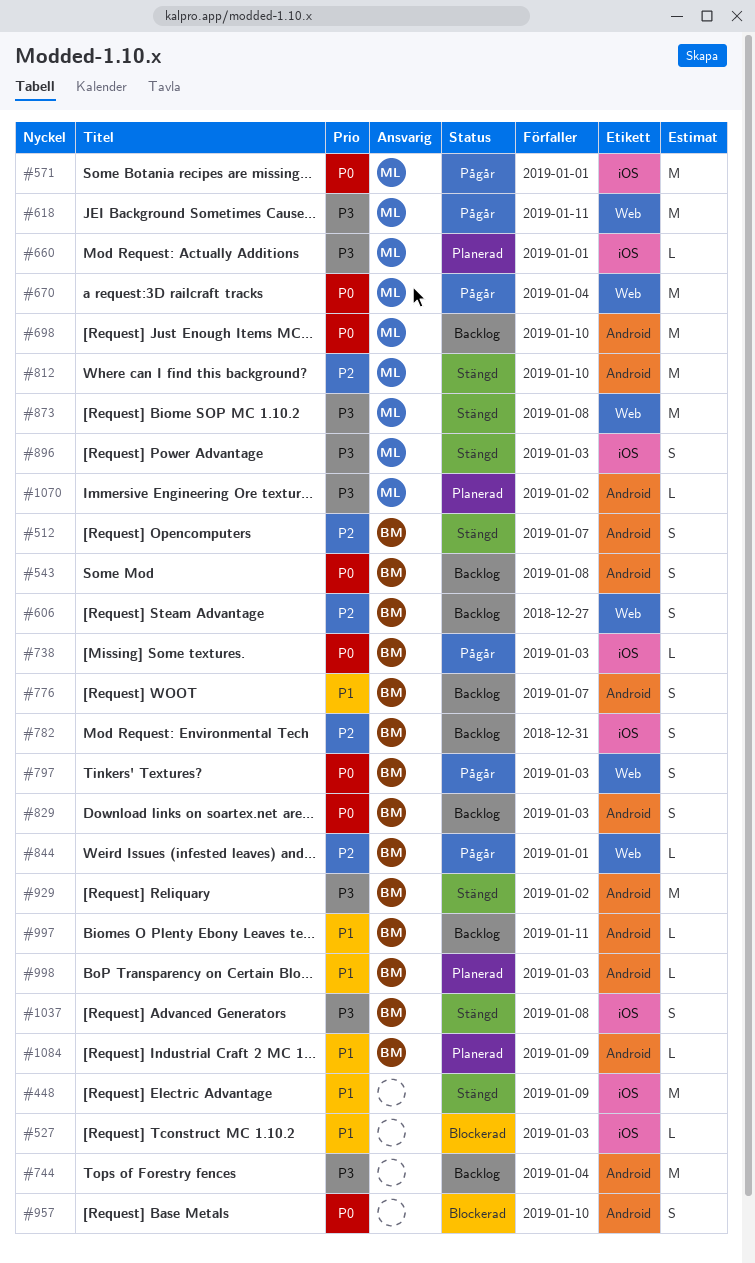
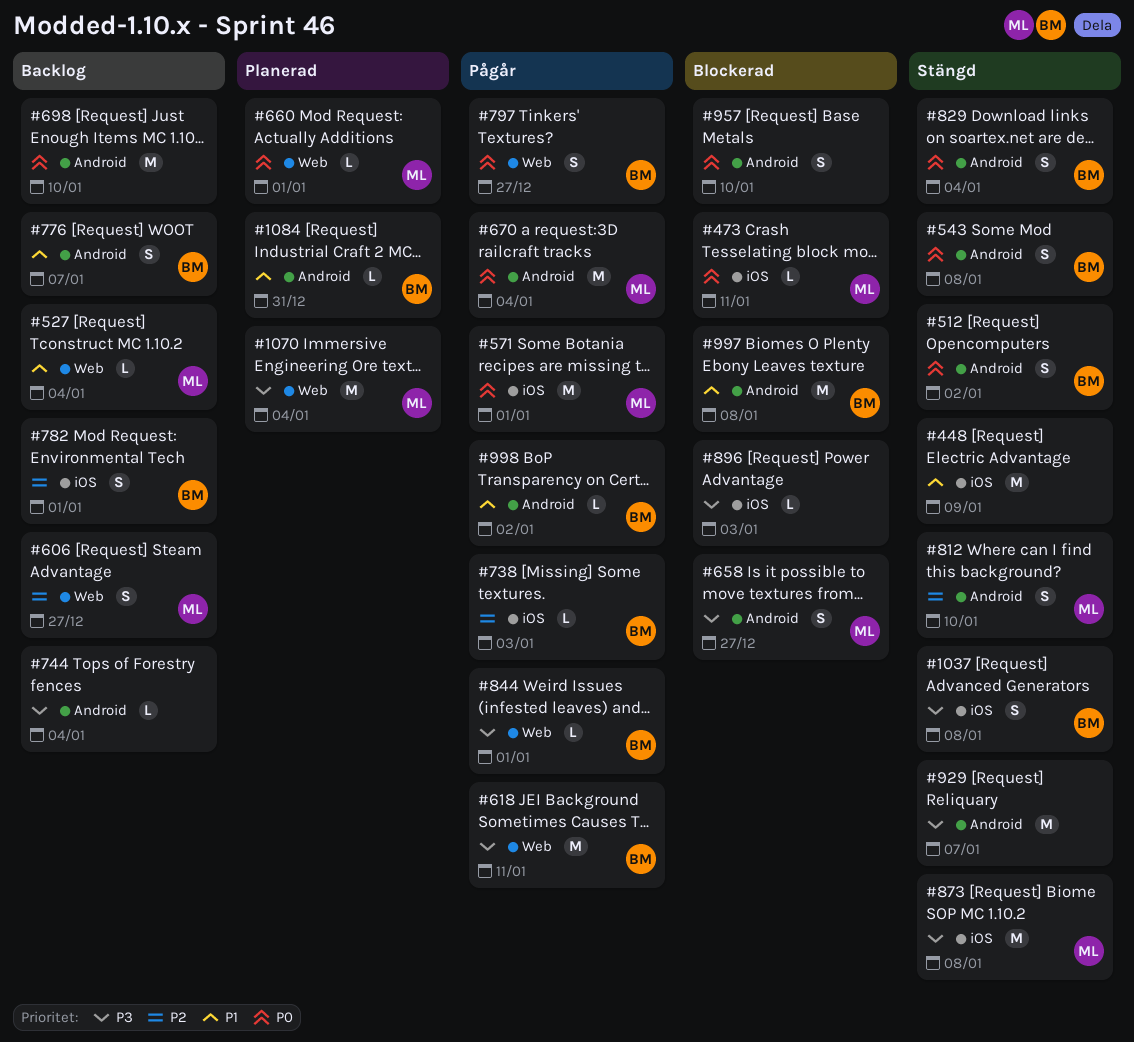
#473: none -> present
#512, priority: P2 -> P0
#512, due: Jan 7 -> Jan 2
#527, status: Blockerad -> Backlog
#527, owner: none -> ML
#527, label: iOS -> Web
#527, due: Jan 3 -> Jan 4
#543, status: Backlog -> Stängd
#606, owner: BM -> ML
#618, owner: ML -> BM
#658: none -> present
#660, priority: P3 -> P0
#660, label: iOS -> Web
#670, label: Web -> Android
#698, owner: ML -> none
#738, priority: P0 -> P2
#744, estimate: M -> L
#782, due: Dec 31 -> Jan 1
#797, due: Jan 3 -> Dec 27
#812, estimate: M -> S
#829, status: Backlog -> Stängd
#829, due: Jan 3 -> Jan 4
#844, priority: P2 -> P3
#873, label: Web -> iOS
#896, status: Stängd -> Blockerad
#896, owner: ML -> none
#896, estimate: S -> L
#929, owner: BM -> none
#929, due: Jan 2 -> Jan 7
#997, status: Backlog -> Blockerad
#997, estimate: L -> M
#997, due: Jan 11 -> Jan 8
#998, status: Planerad -> Pågår
#998, due: Jan 3 -> Jan 2
#1070, label: Android -> Web
#1070, estimate: L -> M
#1070, due: Jan 2 -> Jan 4
#1084, due: Jan 9 -> Dec 31

